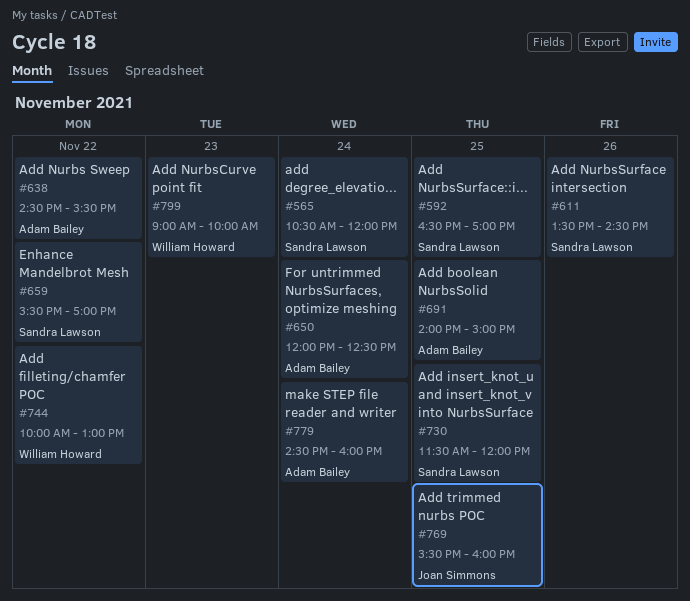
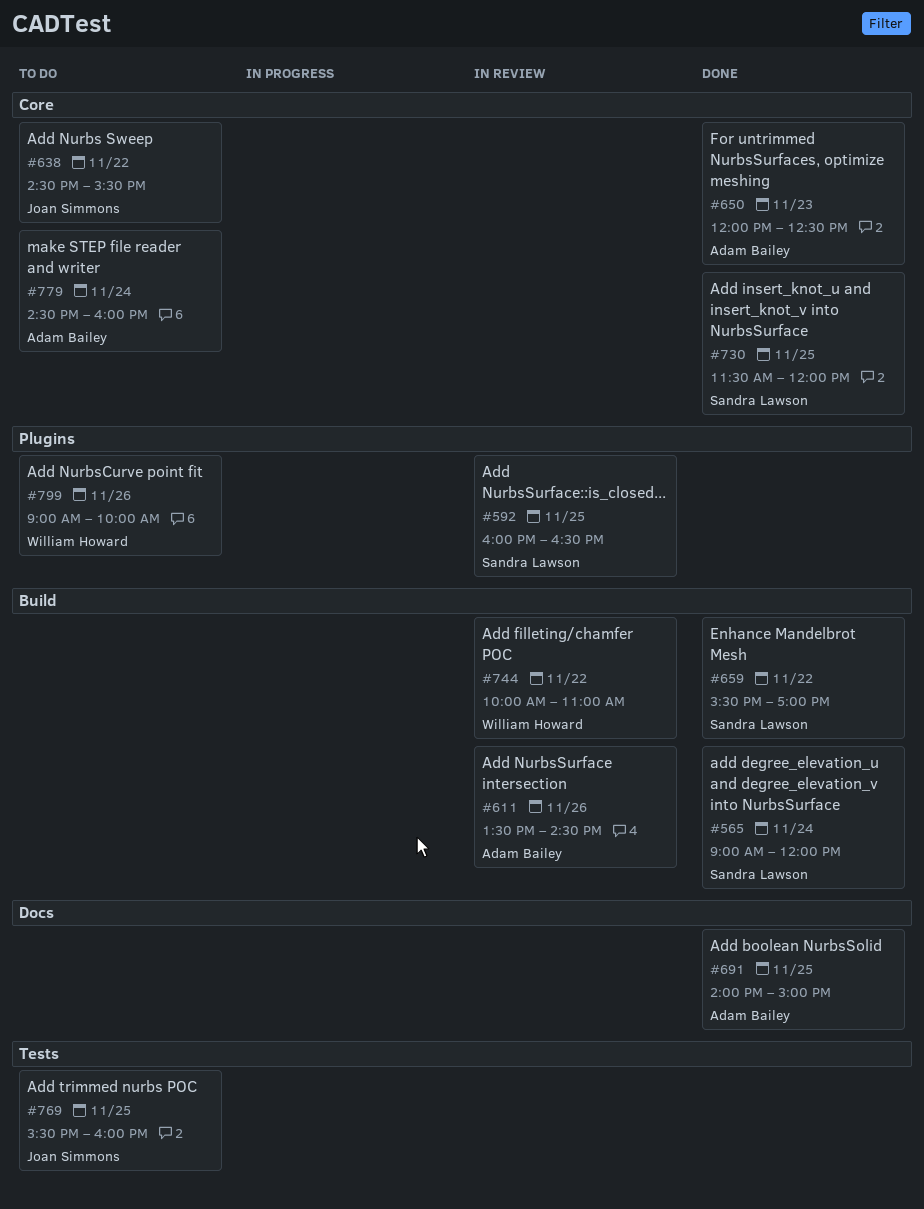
#565, begins: 10:30 -> 09:00
#592, begins: 16:30 -> 16:00
#592, ends: 17:00 -> 16:30
#611, owner: Sandra Lawson -> Adam Bailey
#638, owner: Adam Bailey -> Joan Simmons
#650, day: Nov 24 -> Nov 23
#744, ends: 13:00 -> 11:00
#799, day: Nov 23 -> Nov 26

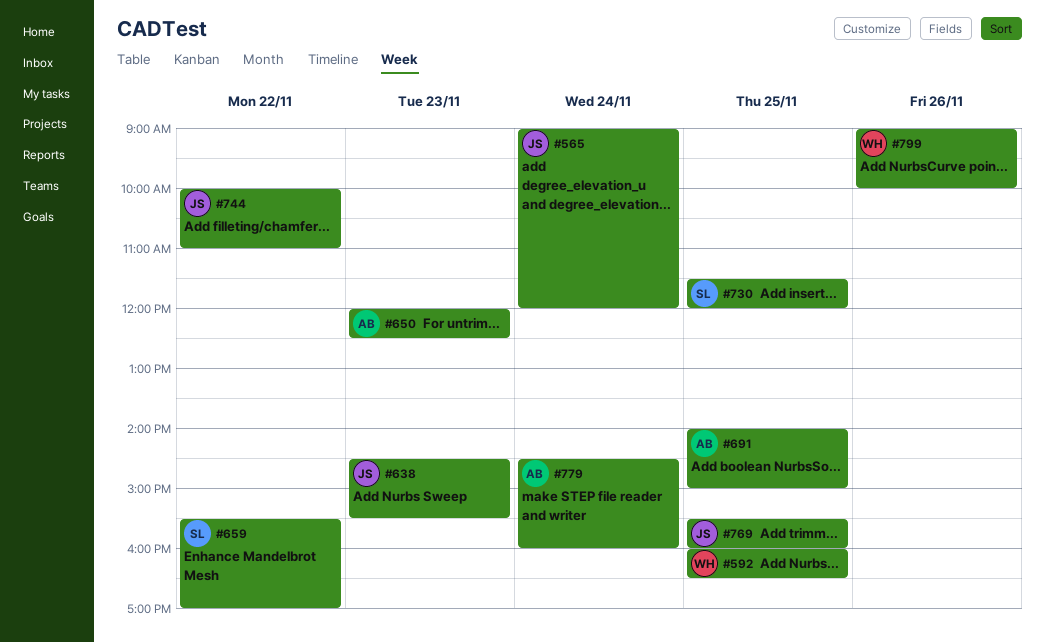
#565, owner: Sandra Lawson -> Joan Simmons
#592, owner: Sandra Lawson -> William Howard
#611: present -> none
#638, day: Nov 22 -> Nov 23
#744, owner: William Howard -> Joan Simmons

